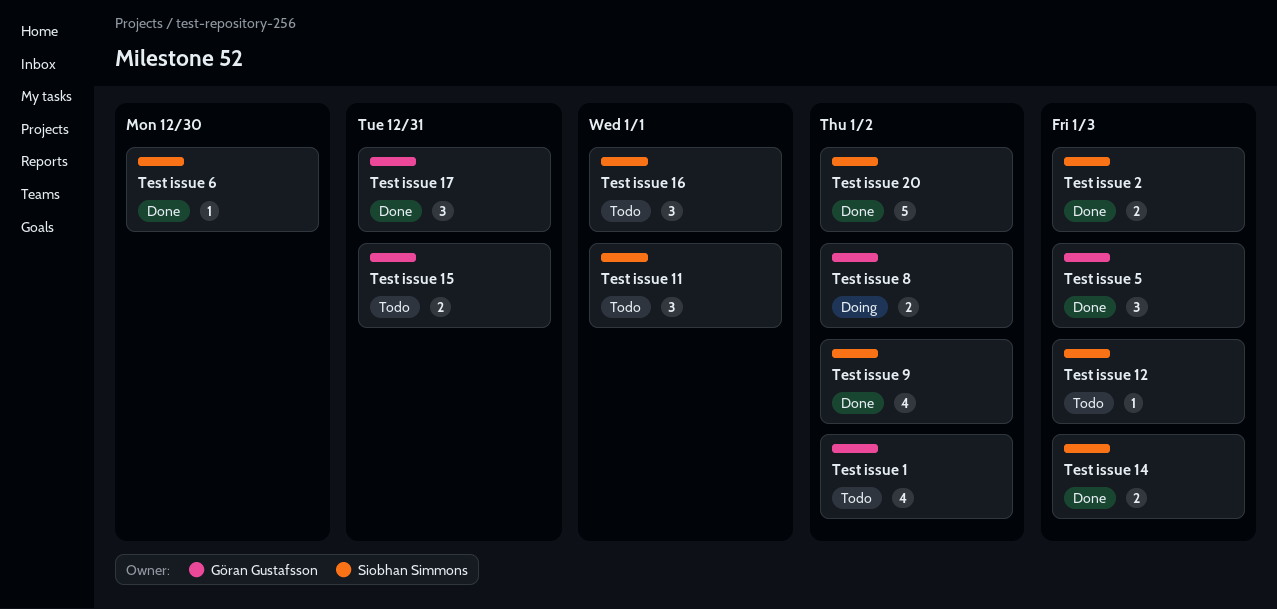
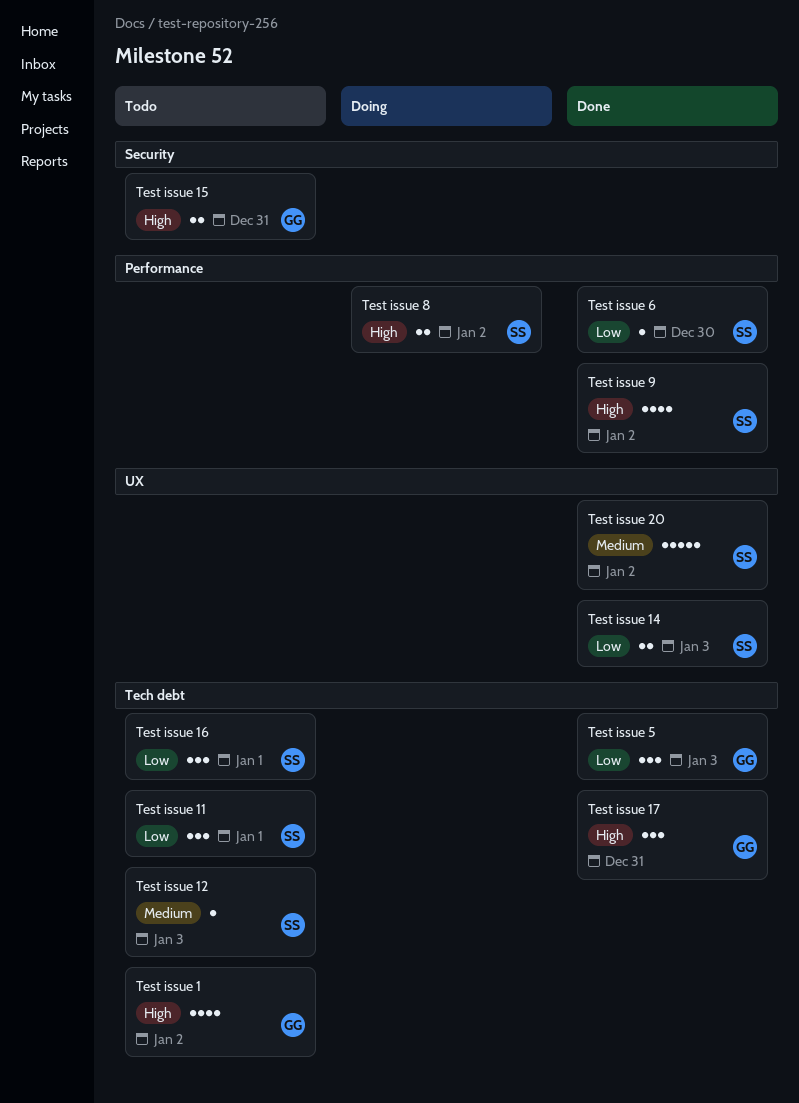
Test issue 2: present -> none
Test issue 8, owner: Göran Gustafsson -> Siobhan Simmons

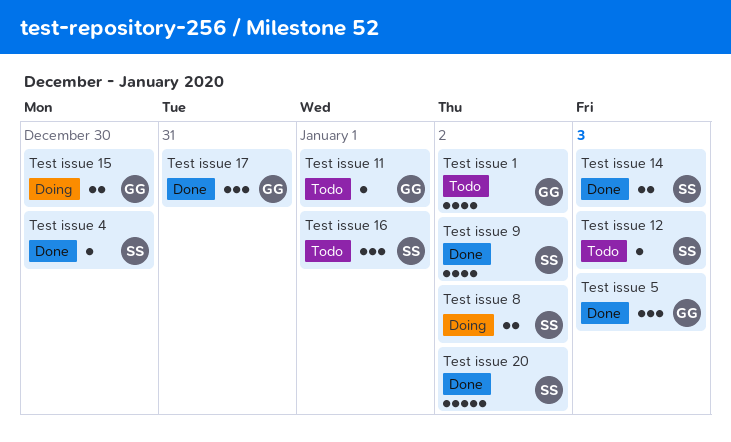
Test issue 11, owner: SS -> GG
Test issue 11, estimate: 3 -> 1
Test issue 15, status: Todo -> Doing
Test issue 15, due: Dec 31 -> Dec 30
Test issue 4: none -> present
Test issue 6: present -> none

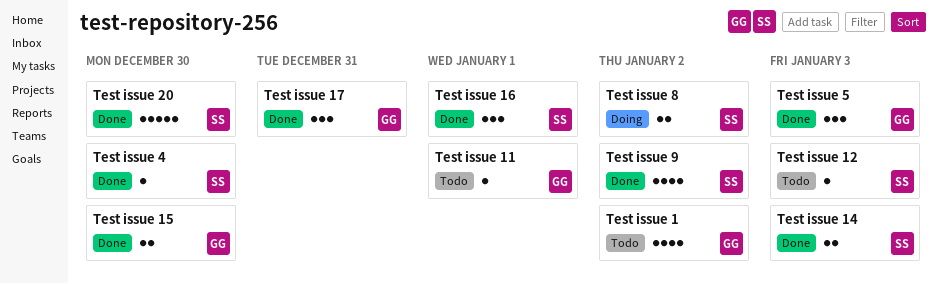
Test issue 15, status: Doing -> Done
Test issue 16, status: Todo -> Done
Test issue 20, due: Jan 2 -> Dec 30

